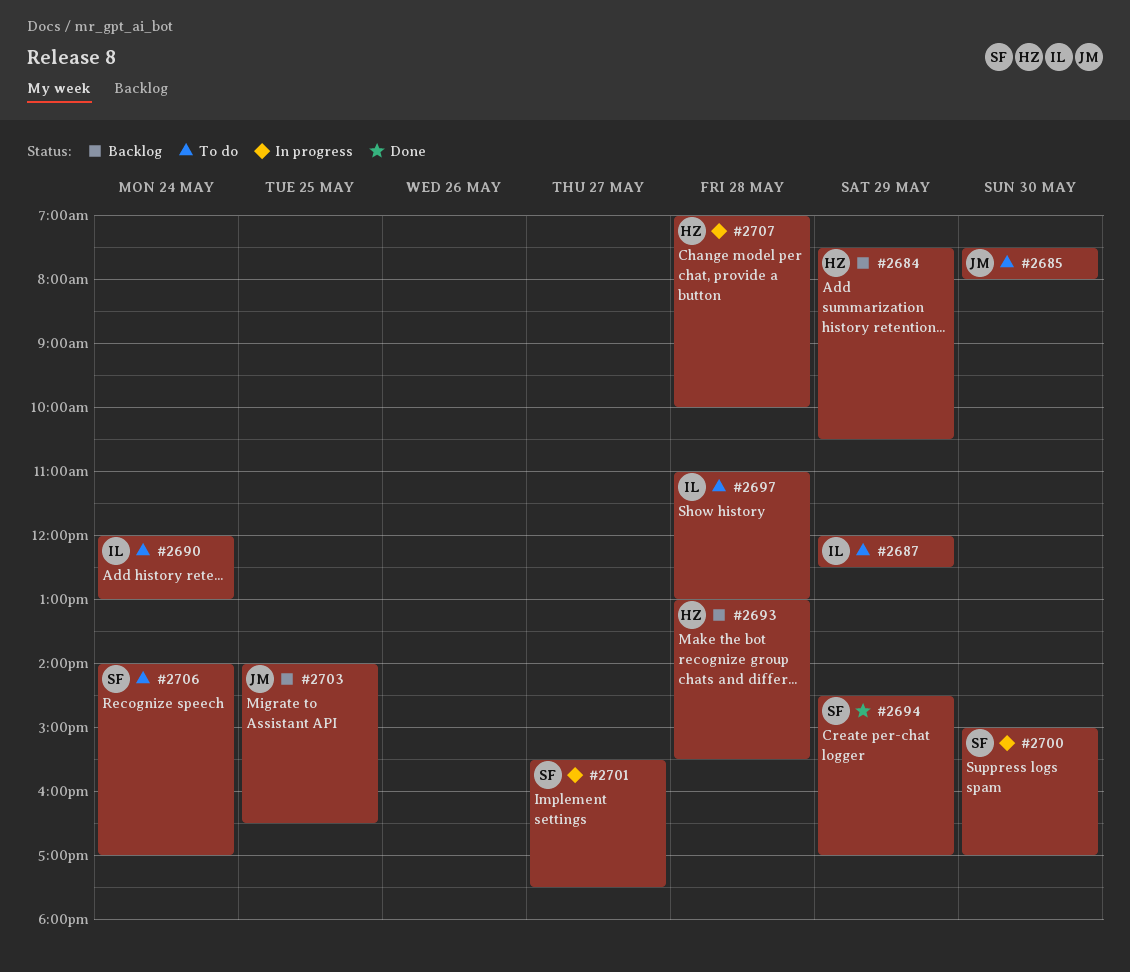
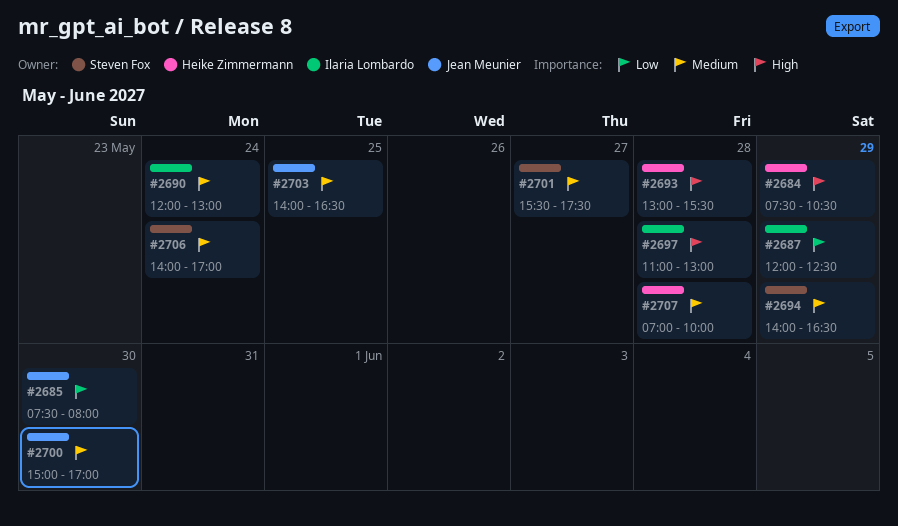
#2694, begins: 14:30 -> 14:00
#2694, ends: 17:00 -> 16:30
#2700, owner: Steven Fox -> Jean Meunier

